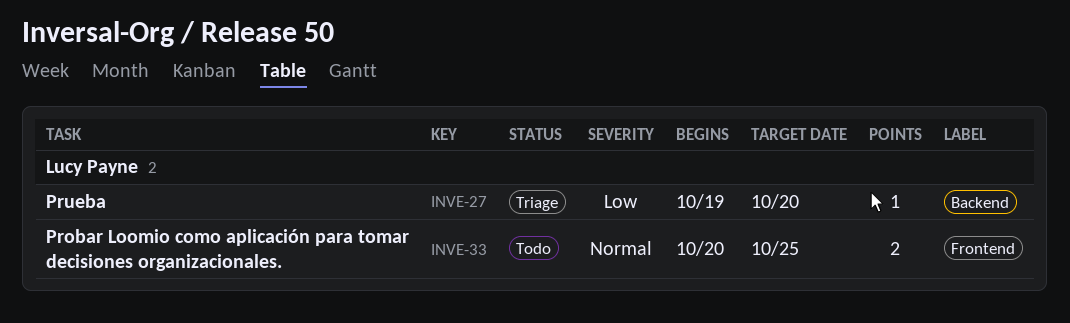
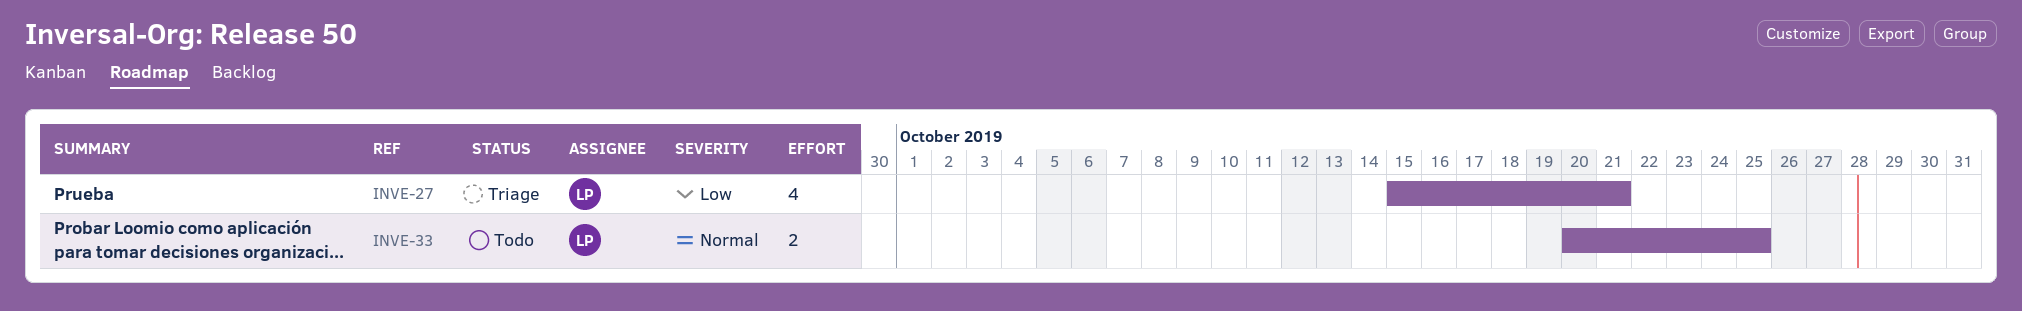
INVE-27, estimate: 1 -> 4
INVE-27, start: Oct 19 -> Oct 15
INVE-27, due: Oct 20 -> Oct 21

